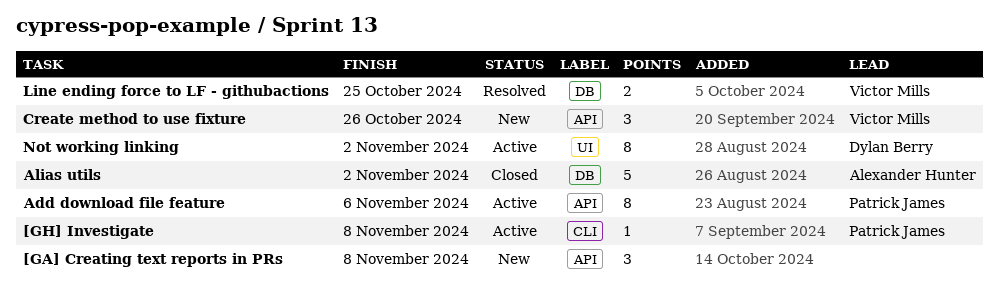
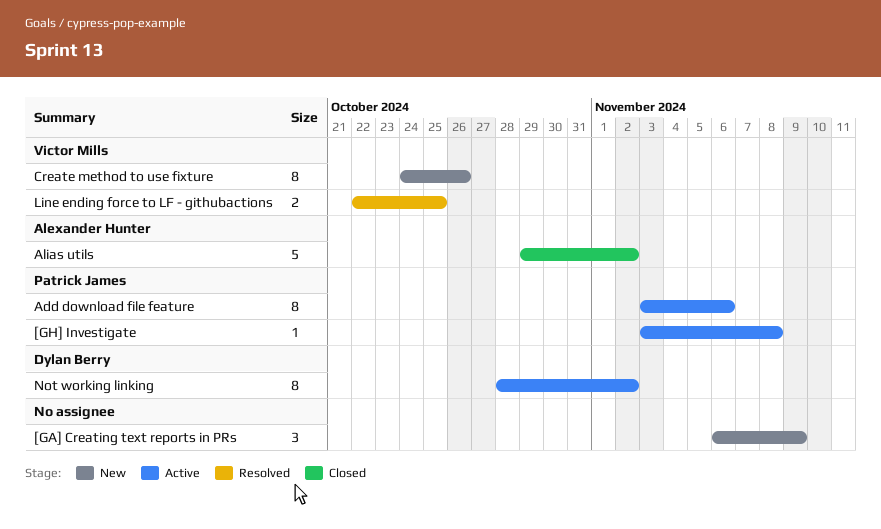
[GA] Creating text reports in PRs, due: Nov 8 -> Nov 9
Create method to use fixture, estimate: 3 -> 8

